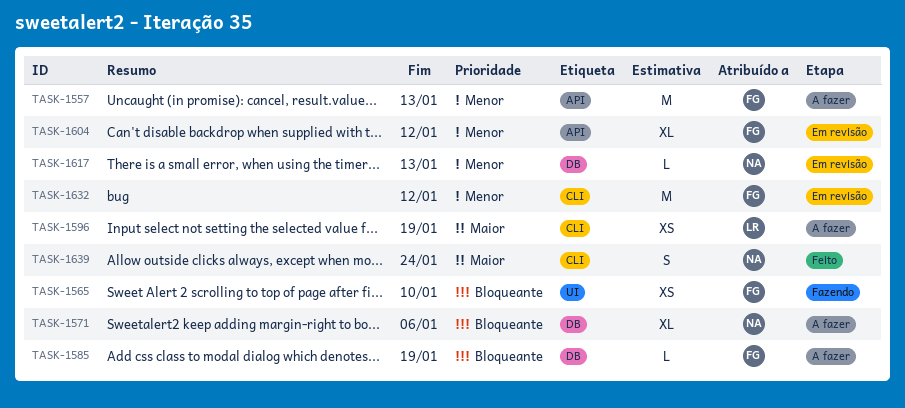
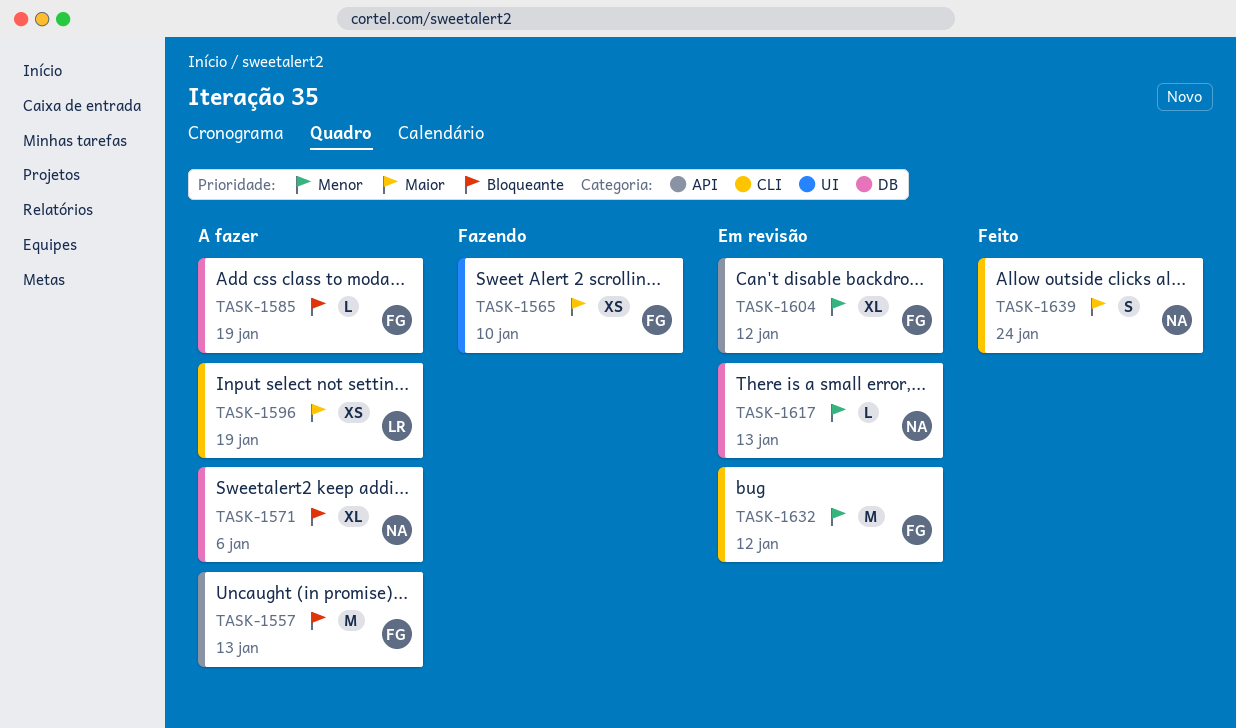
TASK-1557, priority: Menor -> Bloqueante
TASK-1565, priority: Bloqueante -> Maior

